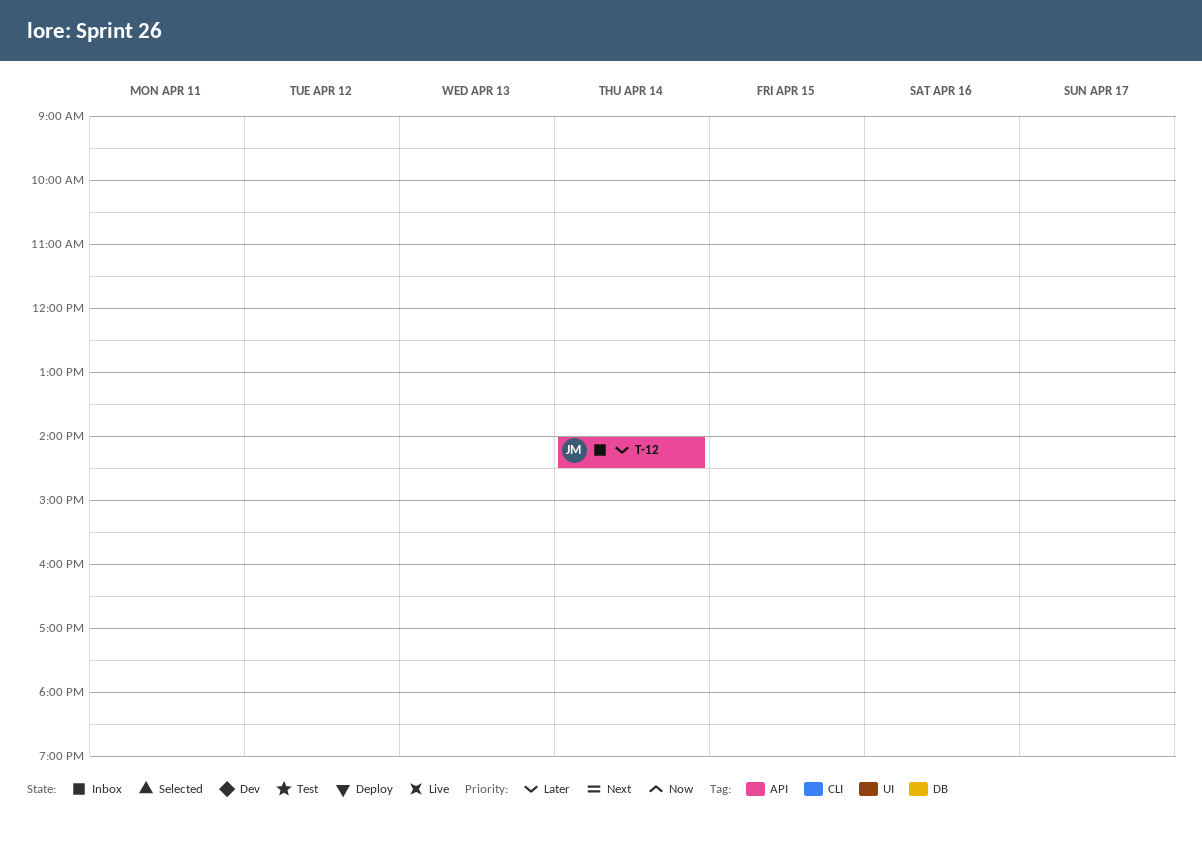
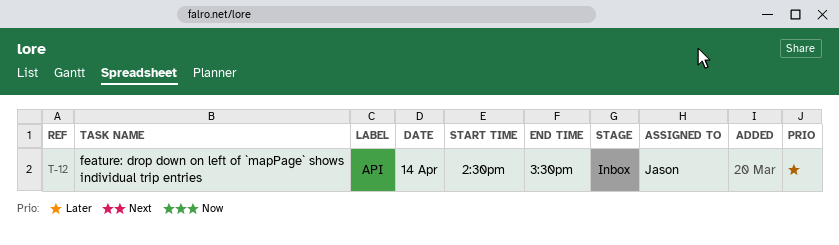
T-12, begins: 14:00 -> 14:30
T-12, ends: 14:30 -> 15:30

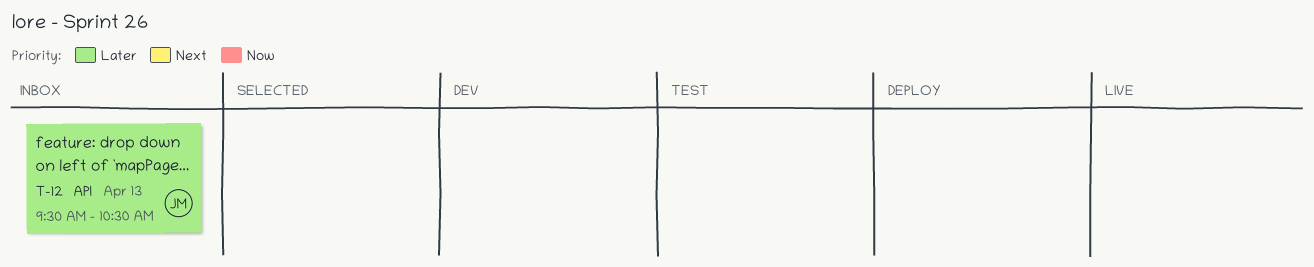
T-12, day: Apr 14 -> Apr 13
T-12, begins: 14:30 -> 09:30
T-12, ends: 15:30 -> 10:30

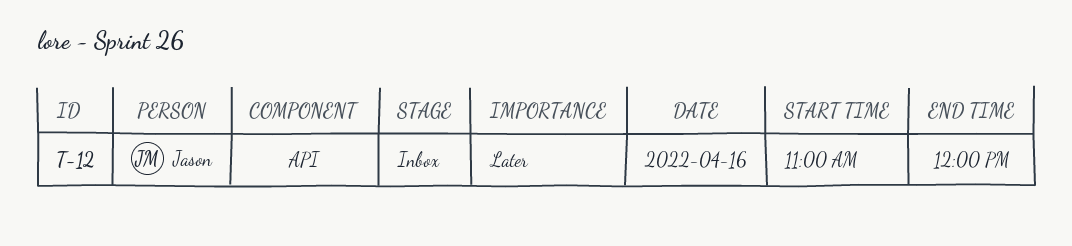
T-12, day: Apr 13 -> Apr 16
T-12, begins: 09:30 -> 11:00
T-12, ends: 10:30 -> 12:00

